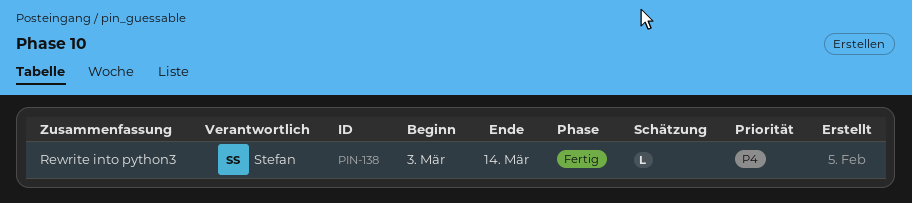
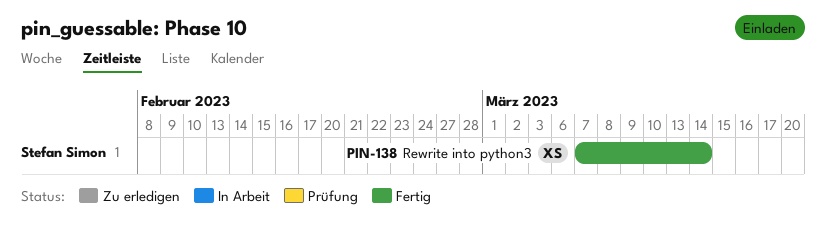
PIN-138, estimate: L -> XS
PIN-138, start: Mar 3 -> Mar 7

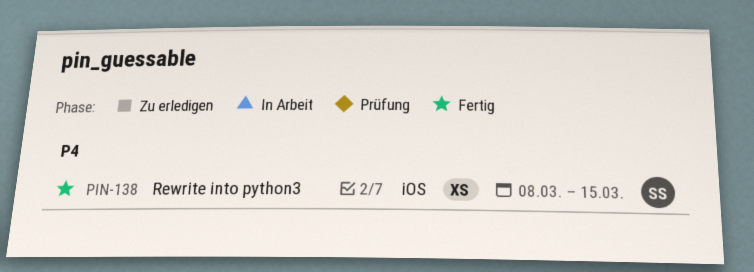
PIN-138, start: Mar 7 -> Mar 8
PIN-138, due: Mar 14 -> Mar 15

